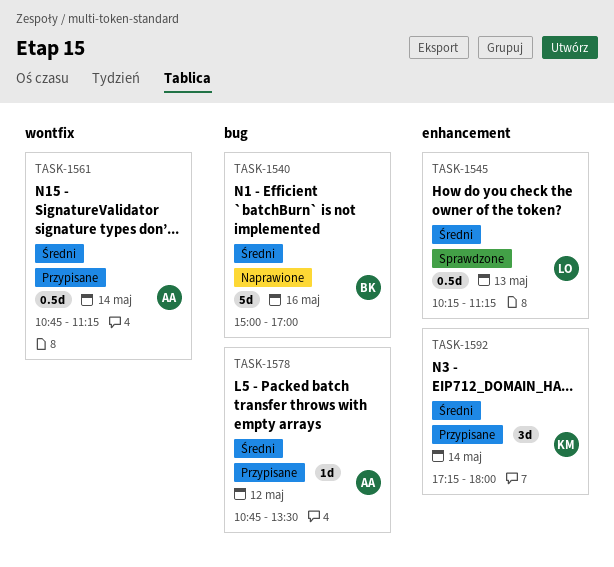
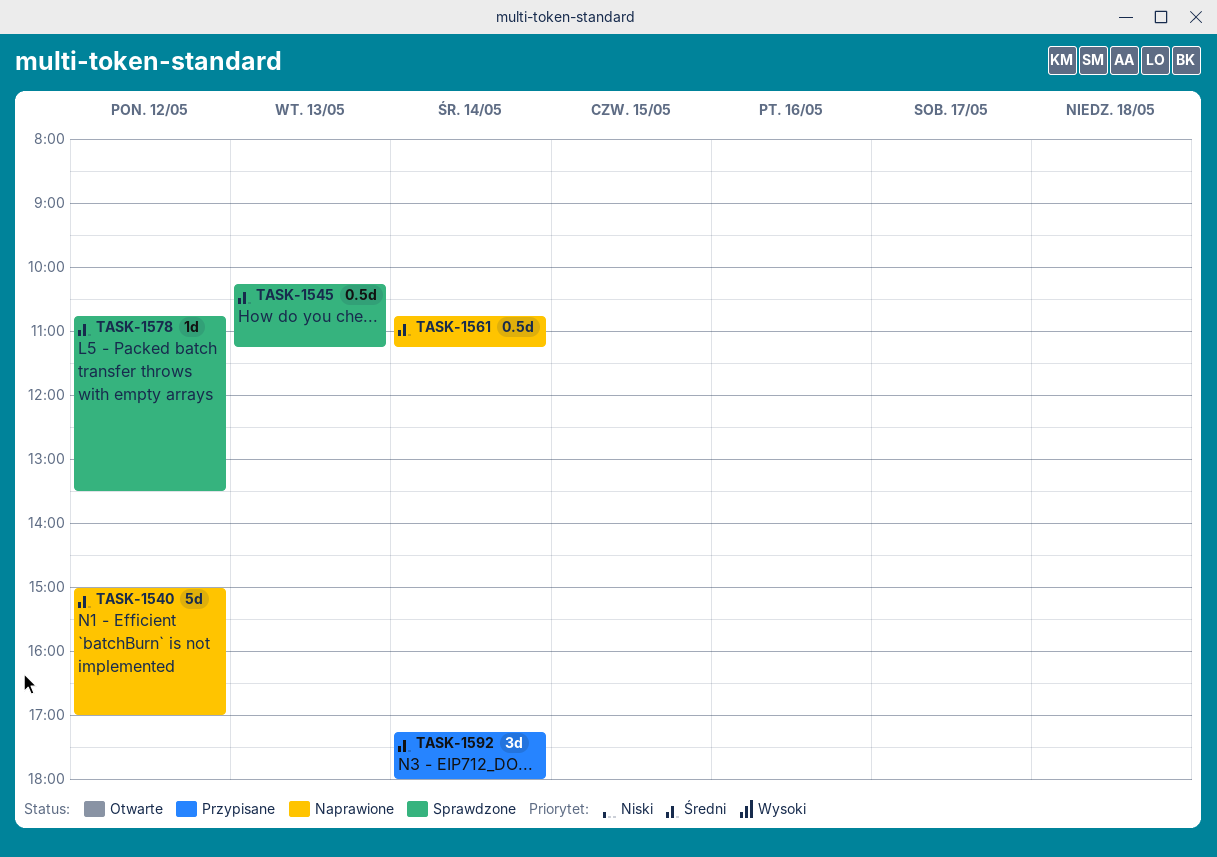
TASK-1540, day: May 16 -> May 12
TASK-1561, status: Przypisane -> Naprawione
TASK-1578, status: Przypisane -> Sprawdzone

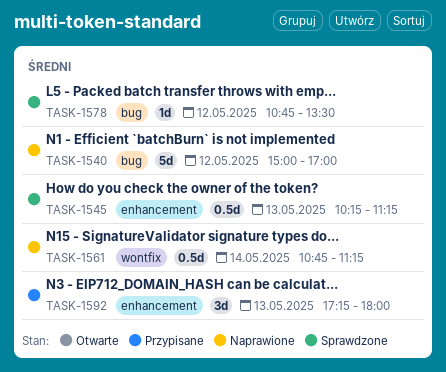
TASK-1592, day: May 14 -> May 13

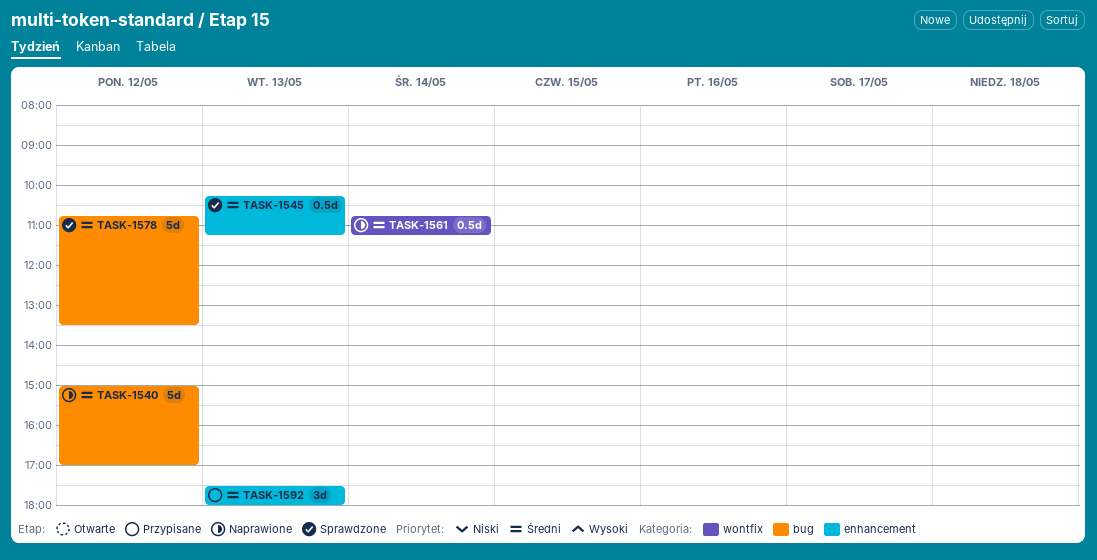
TASK-1578, estimate: 1d -> 5d
TASK-1592, begins: 17:15 -> 17:30

